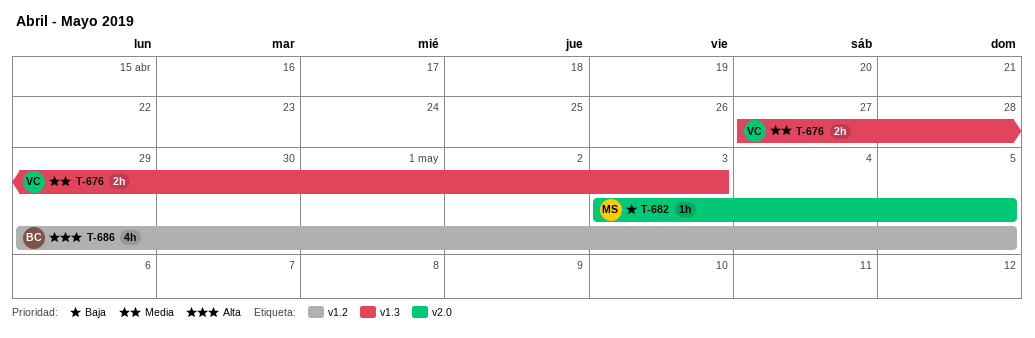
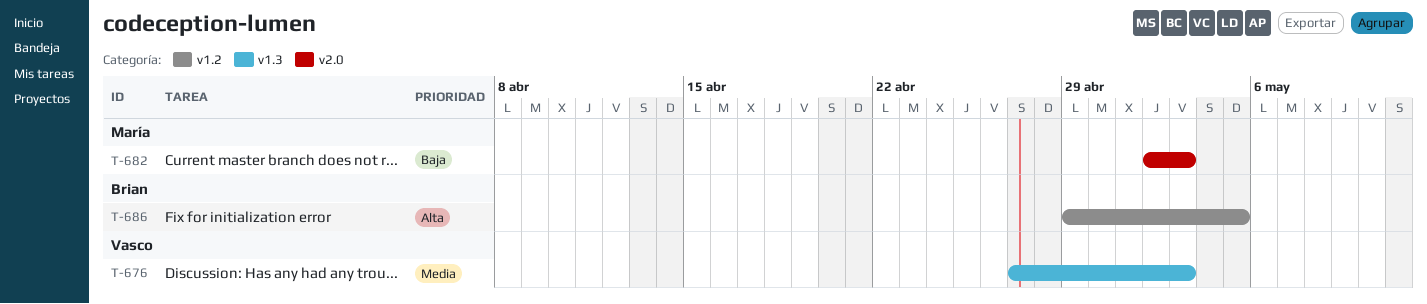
T-682, start: May 3 -> May 2
T-682, due: May 5 -> May 3

